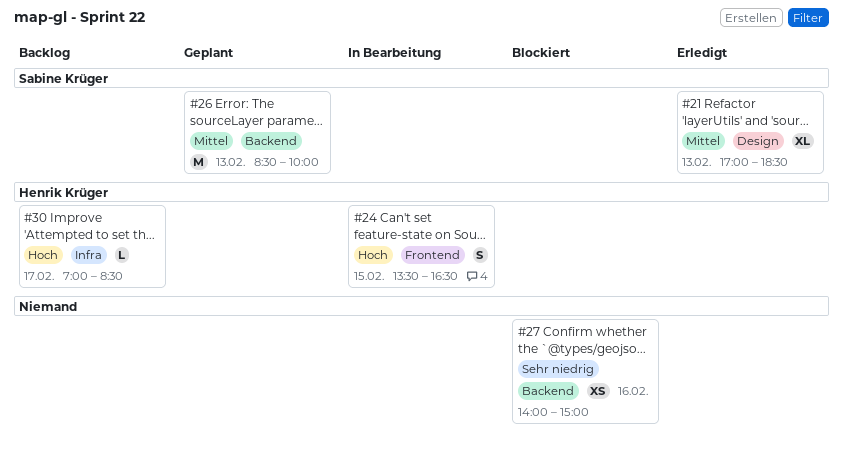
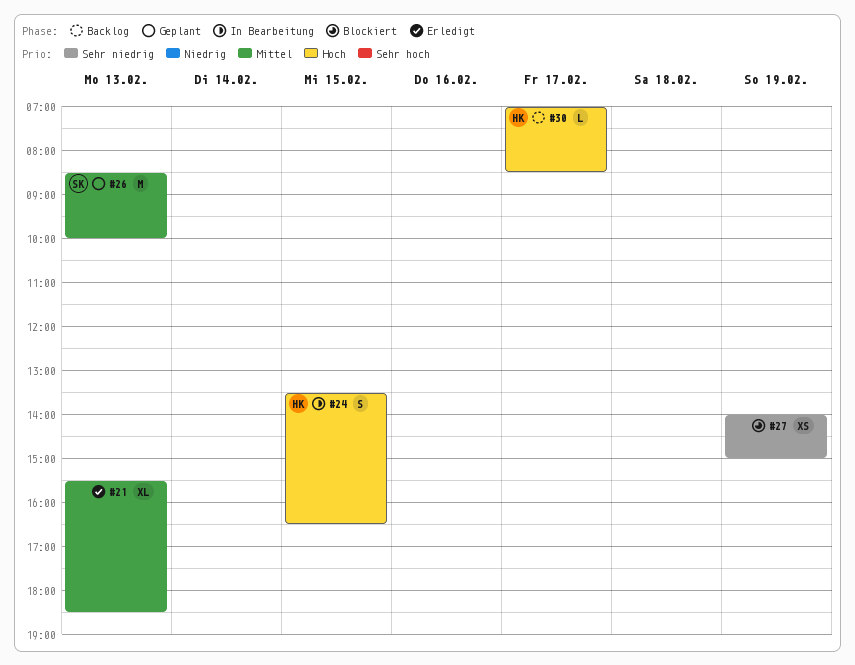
#21, owner: Sabine Krüger -> none
#21, begins: 17:00 -> 15:30
#27, day: Feb 16 -> Feb 19

